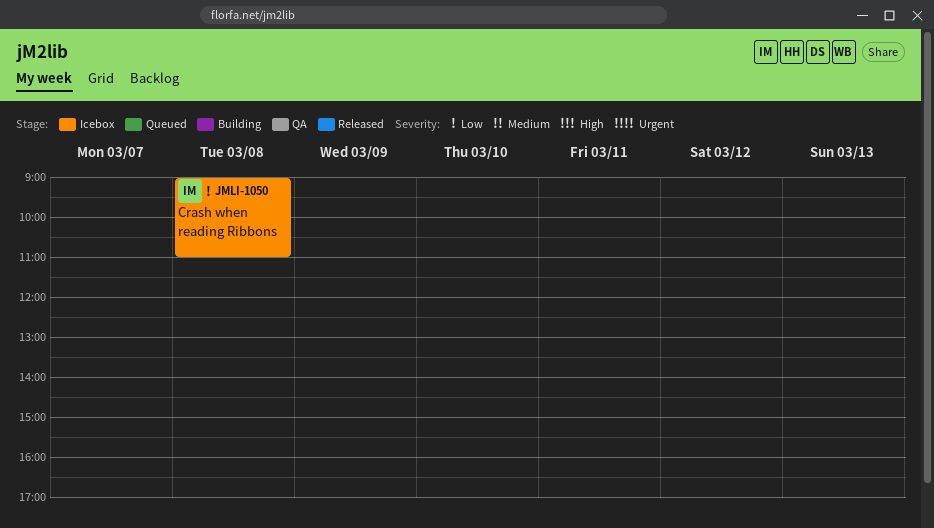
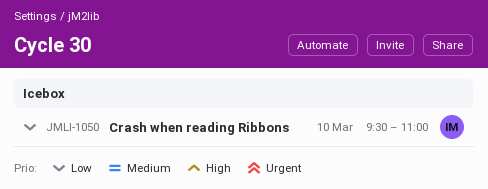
JMLI-1050, day: Mar 8 -> Mar 10
JMLI-1050, begins: 09:00 -> 09:30

